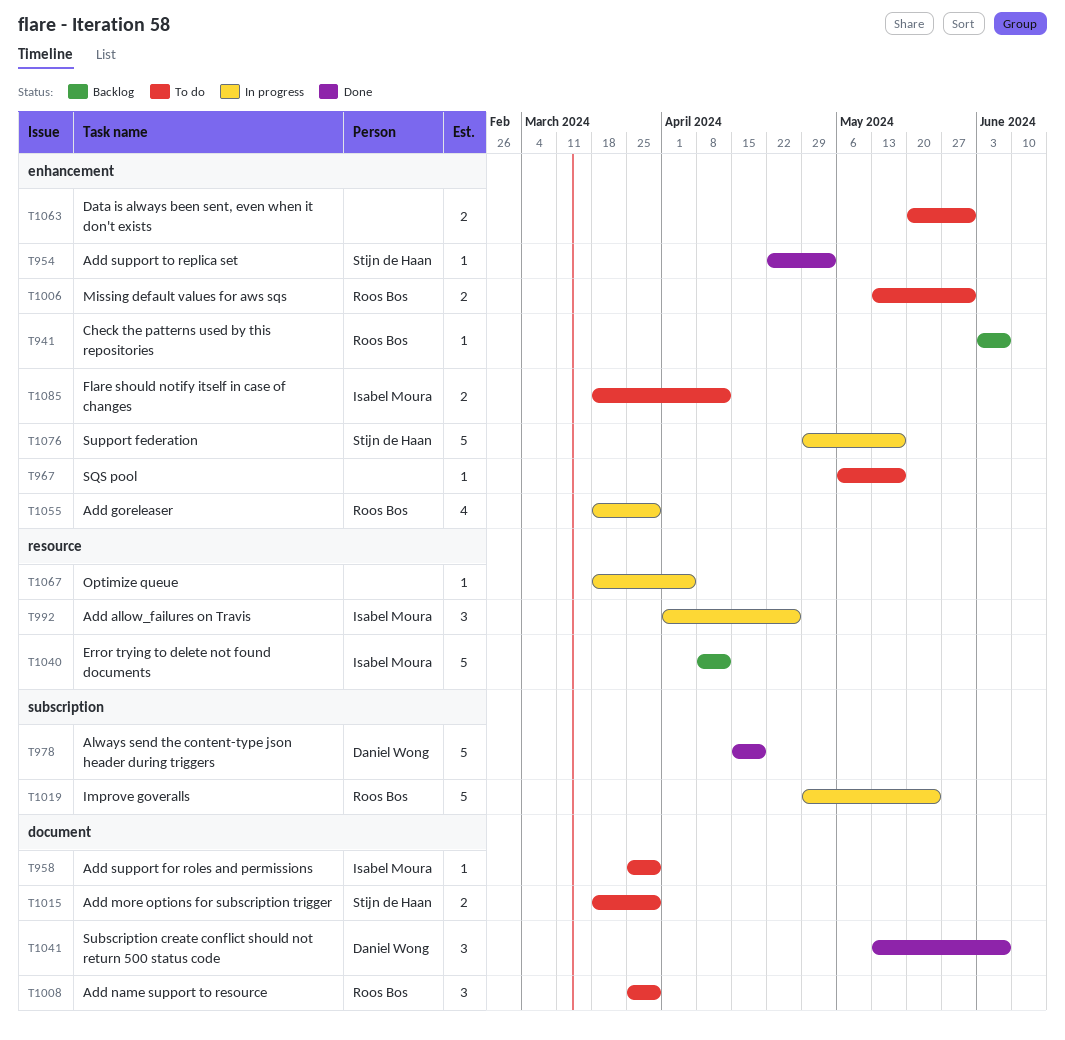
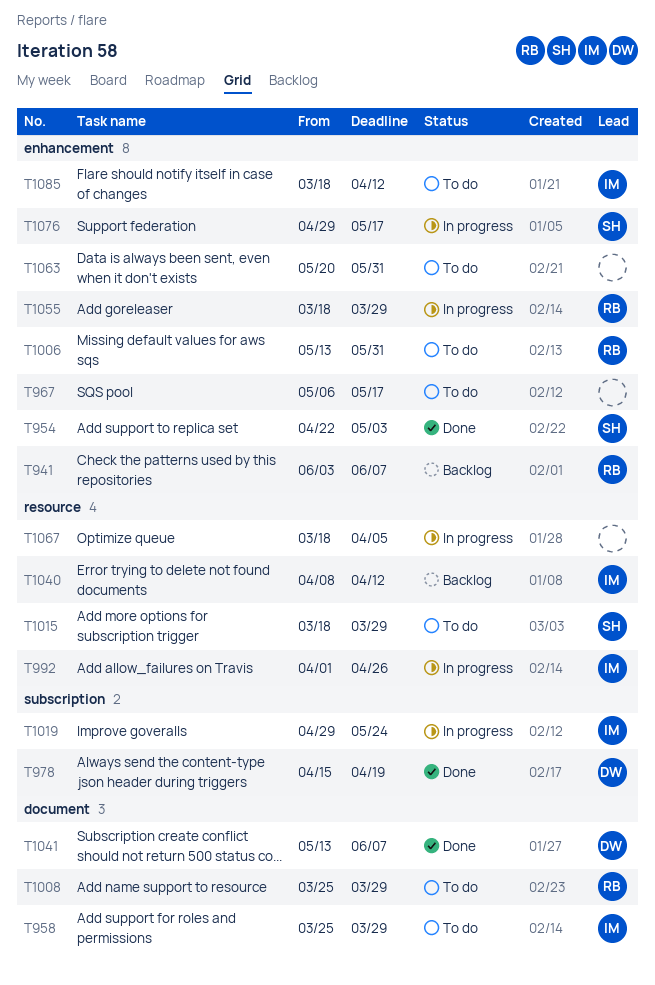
T1015, label: document -> resource
T1019, owner: Roos Bos -> Isabel Moura

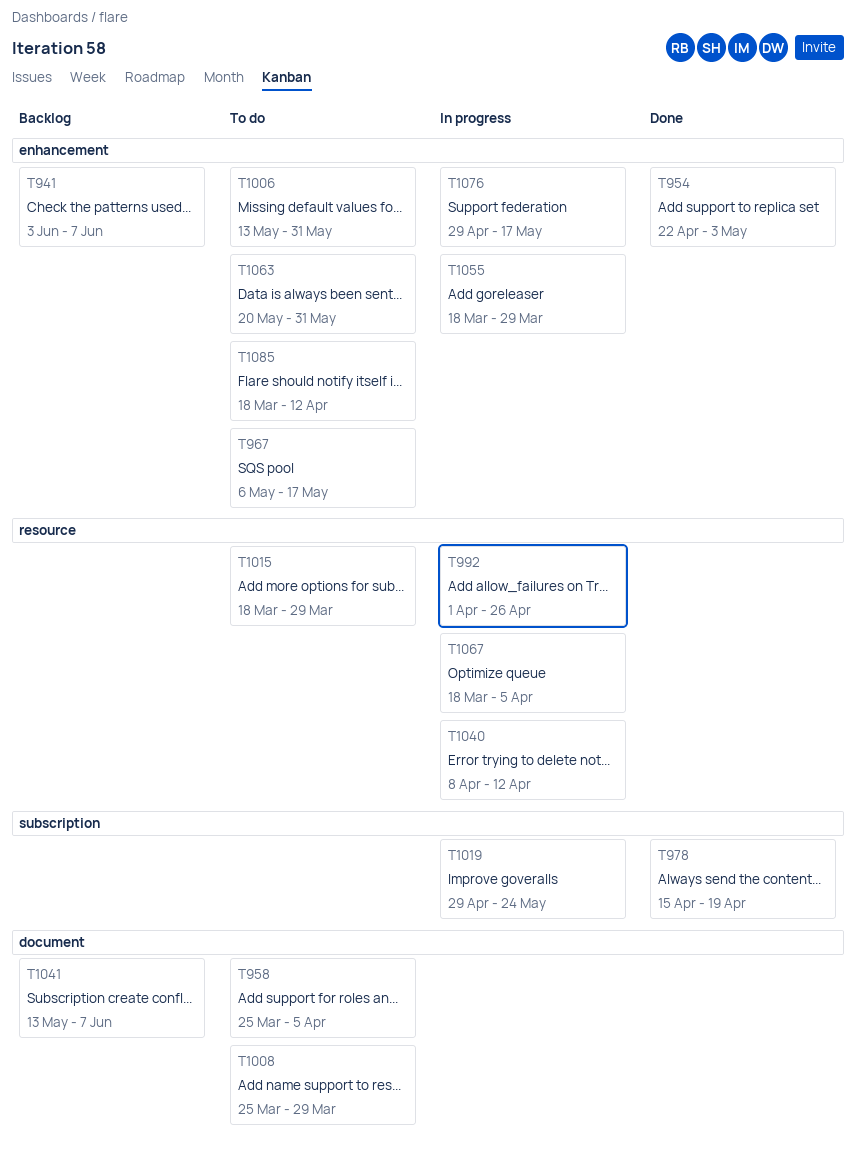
T958, due: Mar 29 -> Apr 5
T1040, status: Backlog -> In progress
T1041, status: Done -> Backlog

